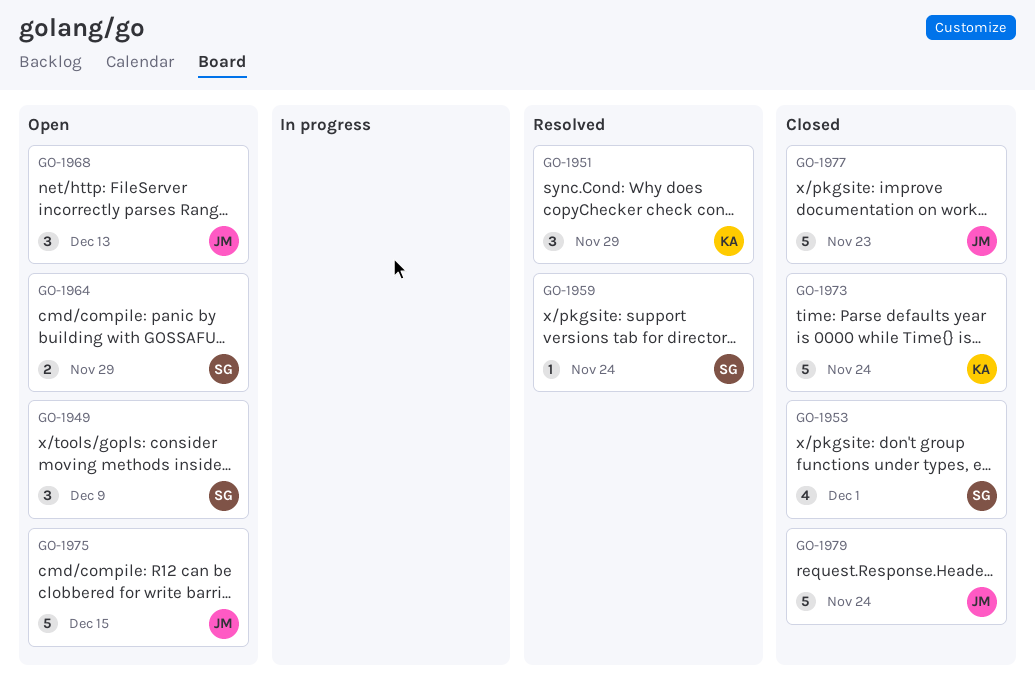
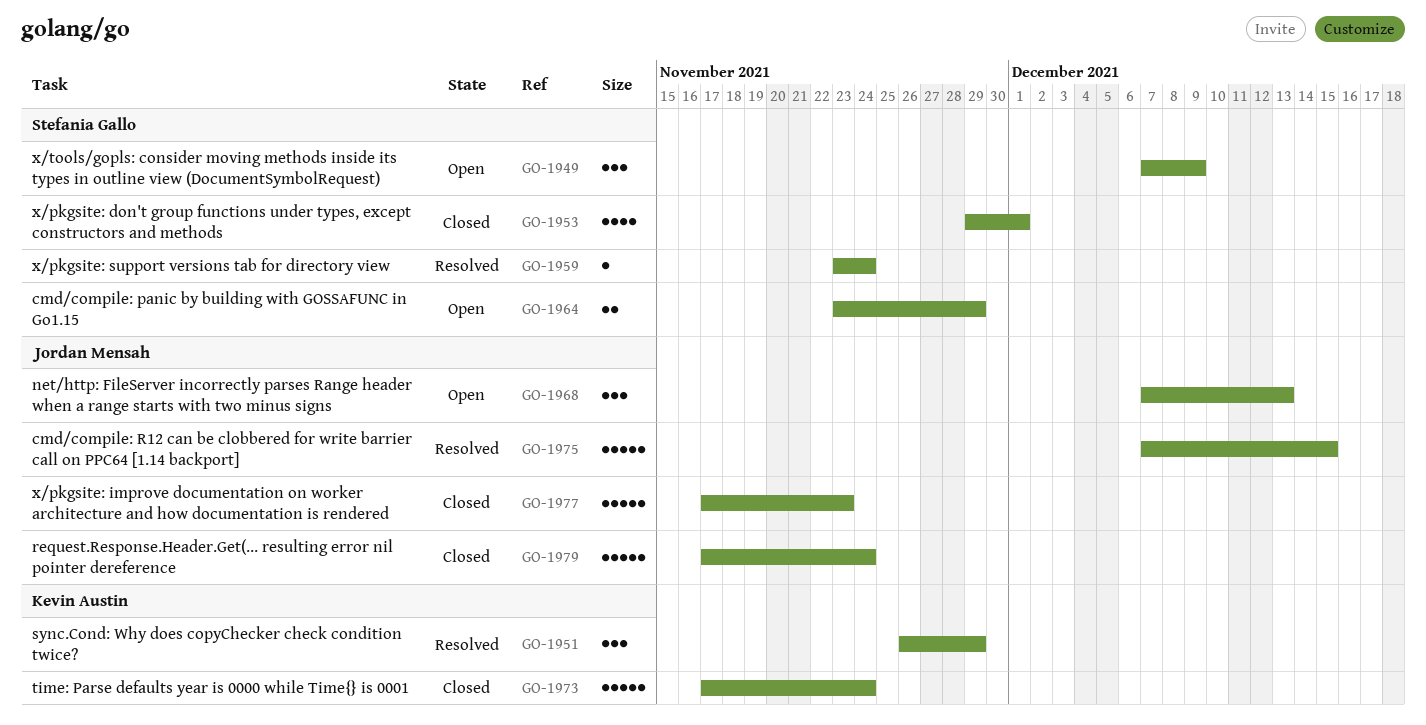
GO-1975, status: Open -> Resolved

